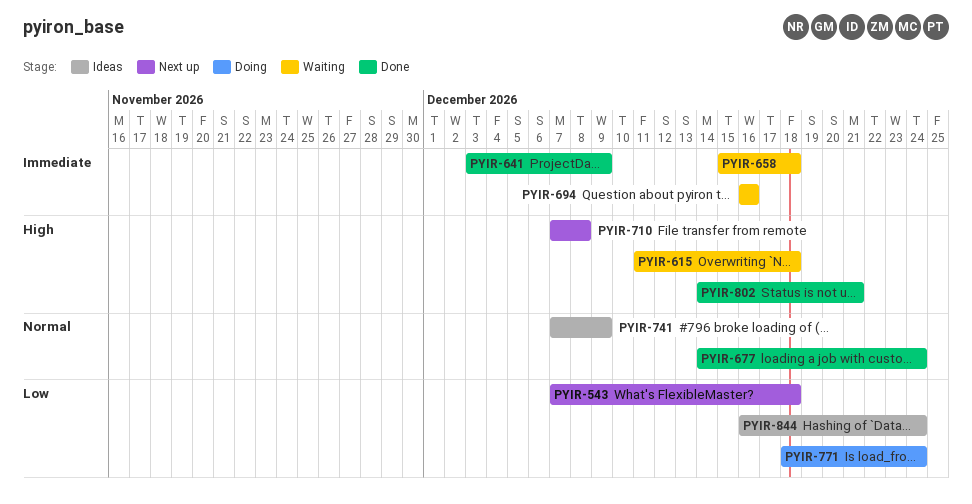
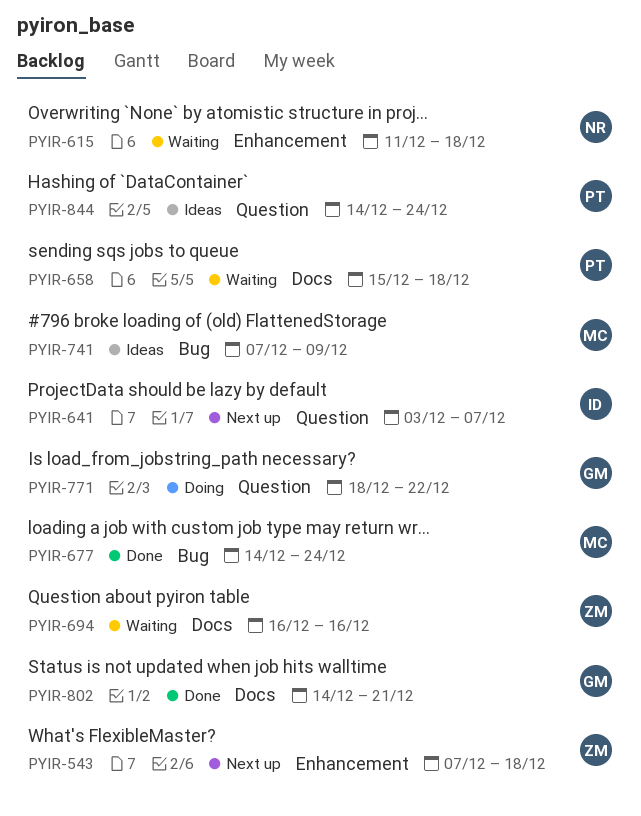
PYIR-641, status: Done -> Next up
PYIR-641, due: Dec 9 -> Dec 7
PYIR-710: present -> none
PYIR-771, due: Dec 24 -> Dec 22
PYIR-844, start: Dec 16 -> Dec 14

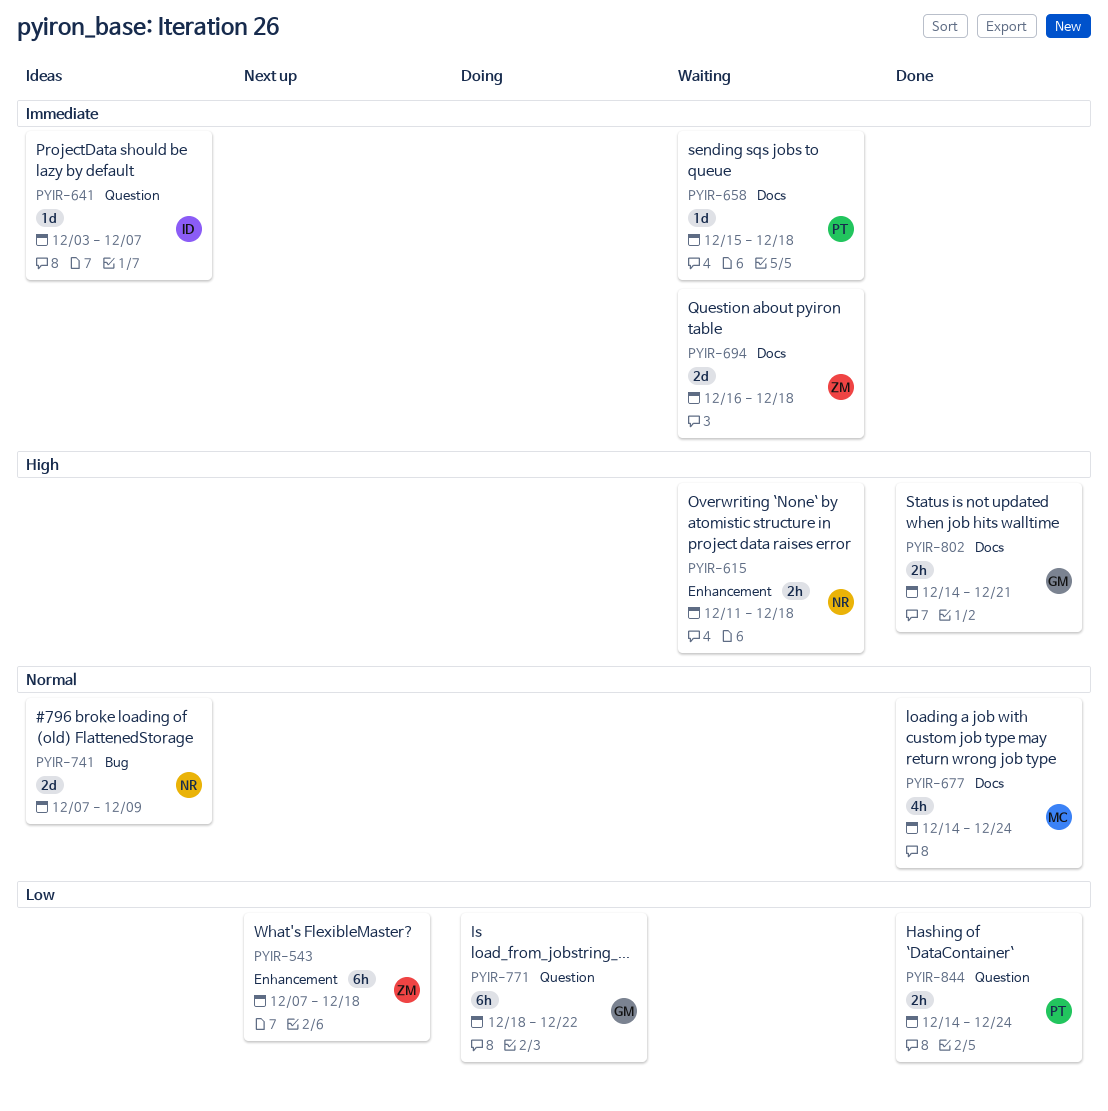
PYIR-641, status: Next up -> Ideas
PYIR-677, label: Bug -> Docs
PYIR-694, due: Dec 16 -> Dec 18
PYIR-741, owner: MC -> NR
PYIR-844, status: Ideas -> Done

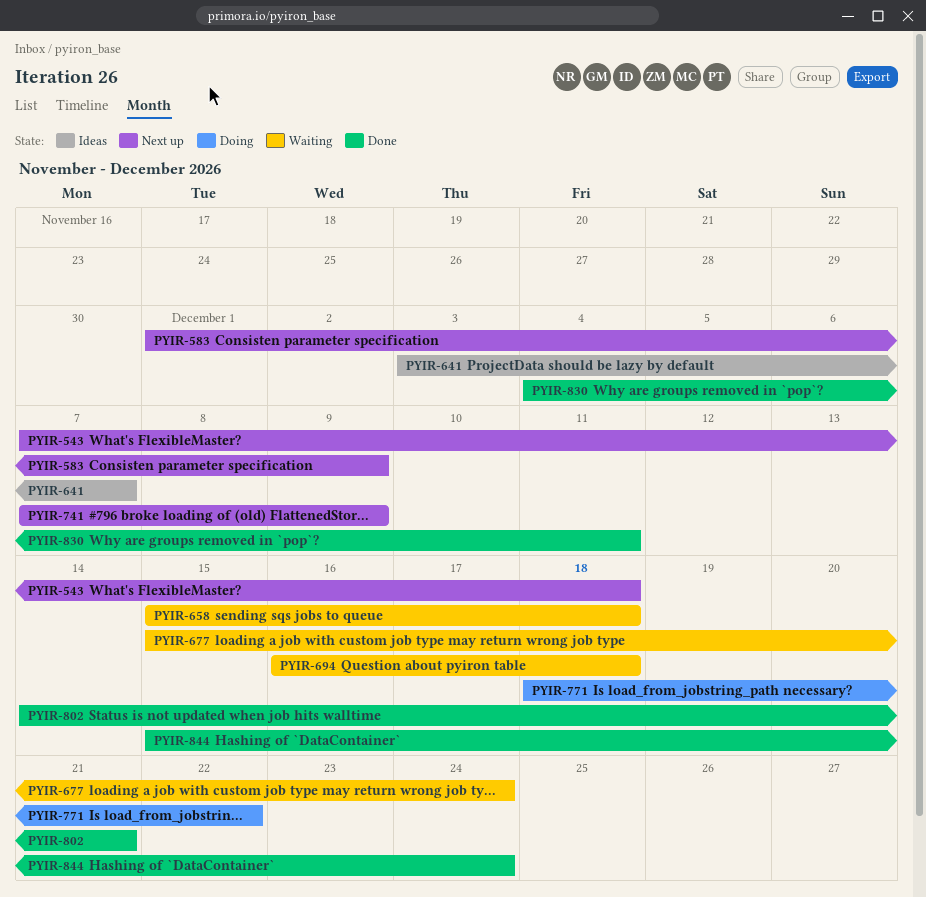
PYIR-583: none -> present
PYIR-615: present -> none
PYIR-677, status: Done -> Waiting
PYIR-677, start: Dec 14 -> Dec 15
PYIR-741, status: Ideas -> Next up
PYIR-830: none -> present
PYIR-844, start: Dec 14 -> Dec 15

